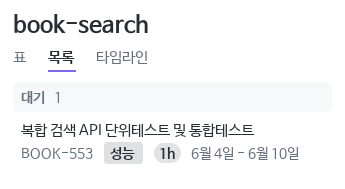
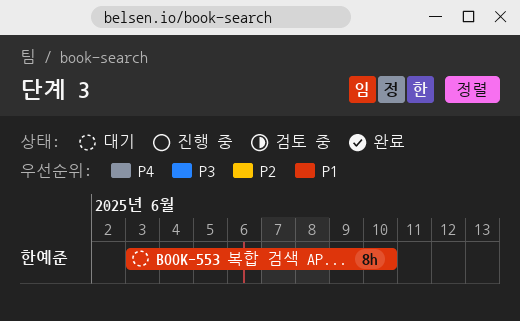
BOOK-553, estimate: 1h -> 8h
BOOK-553, start: Jun 4 -> Jun 3

